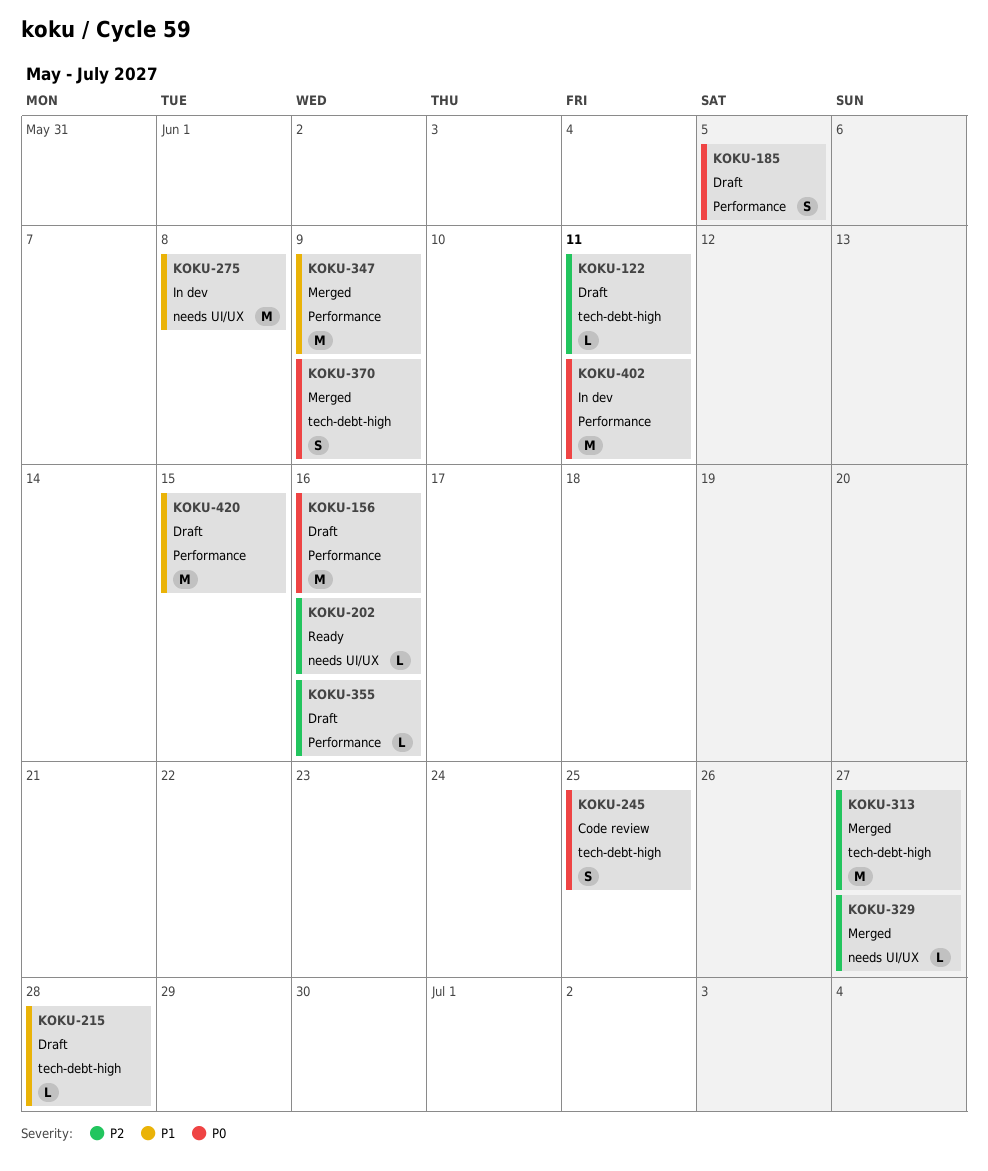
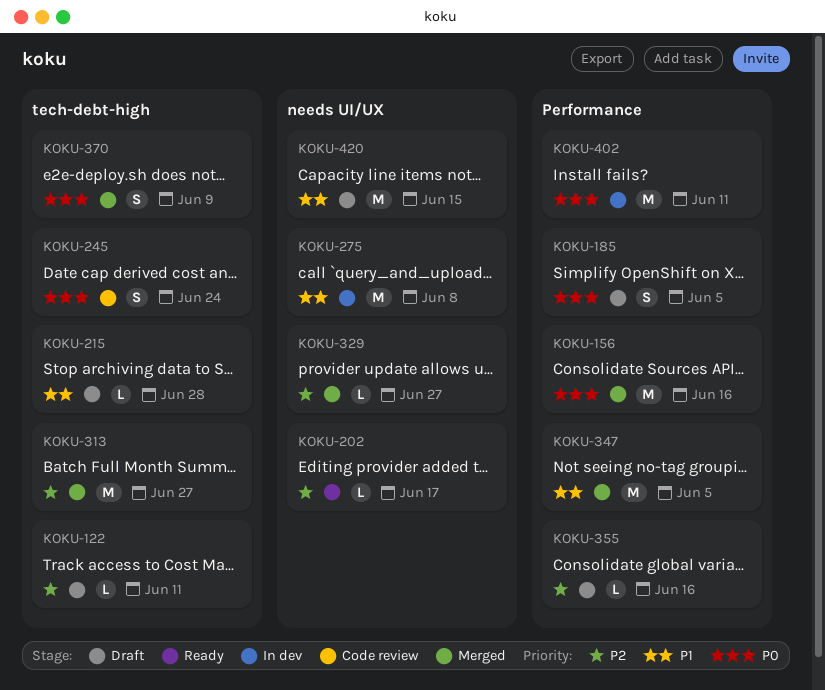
KOKU-156, status: Draft -> Merged
KOKU-202, due: Jun 16 -> Jun 17
KOKU-245, due: Jun 25 -> Jun 24
KOKU-347, due: Jun 9 -> Jun 5
KOKU-420, label: Performance -> needs UI/UX

